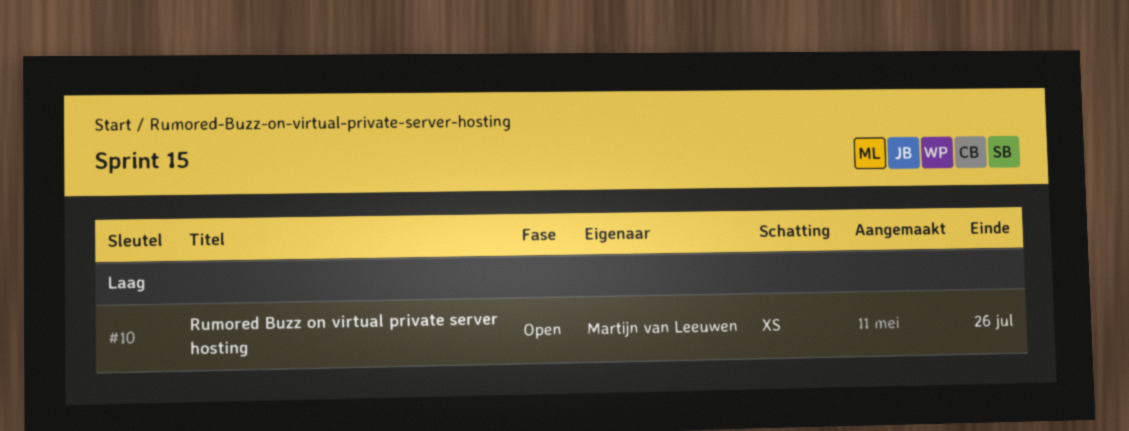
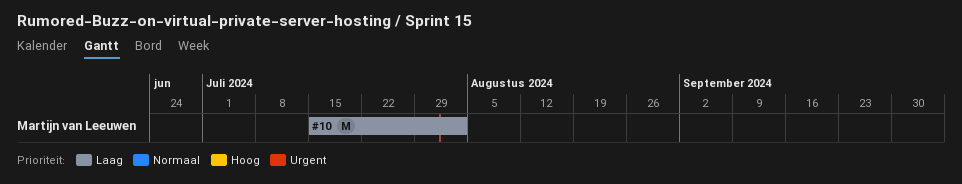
#10, estimate: XS -> M
#10, due: Jul 26 -> Aug 2

